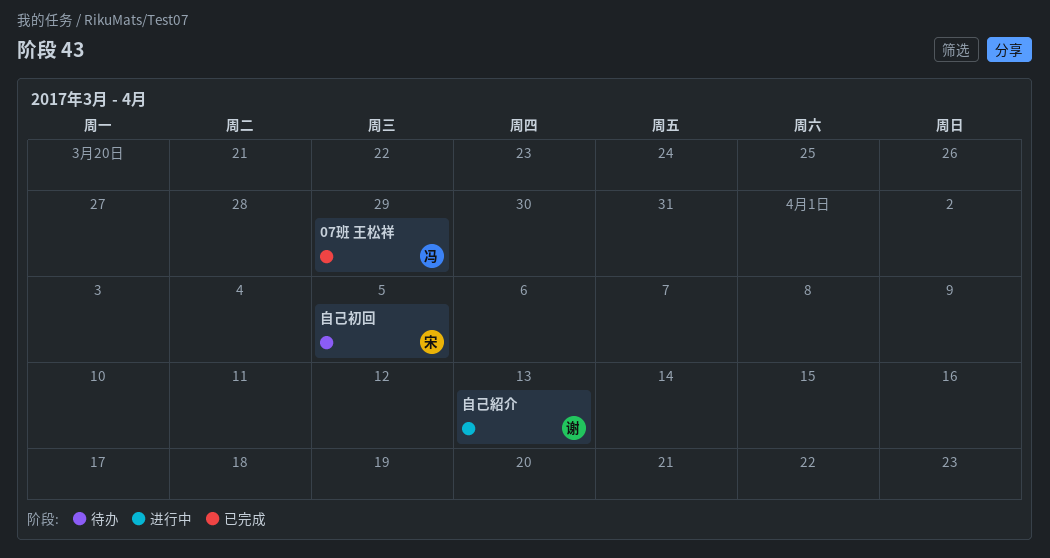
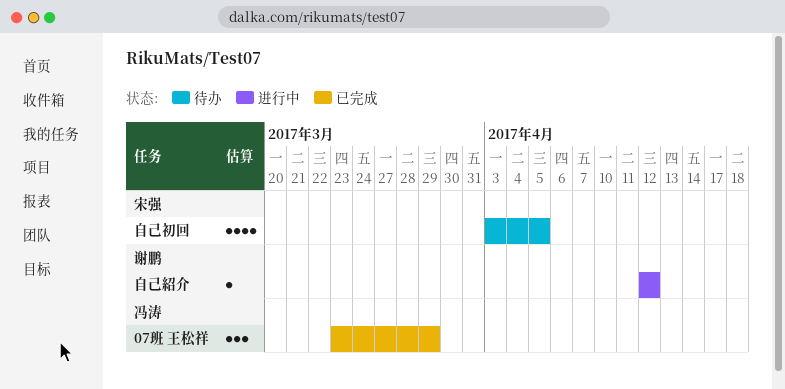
自己紹介, due: Apr 13 -> Apr 12

